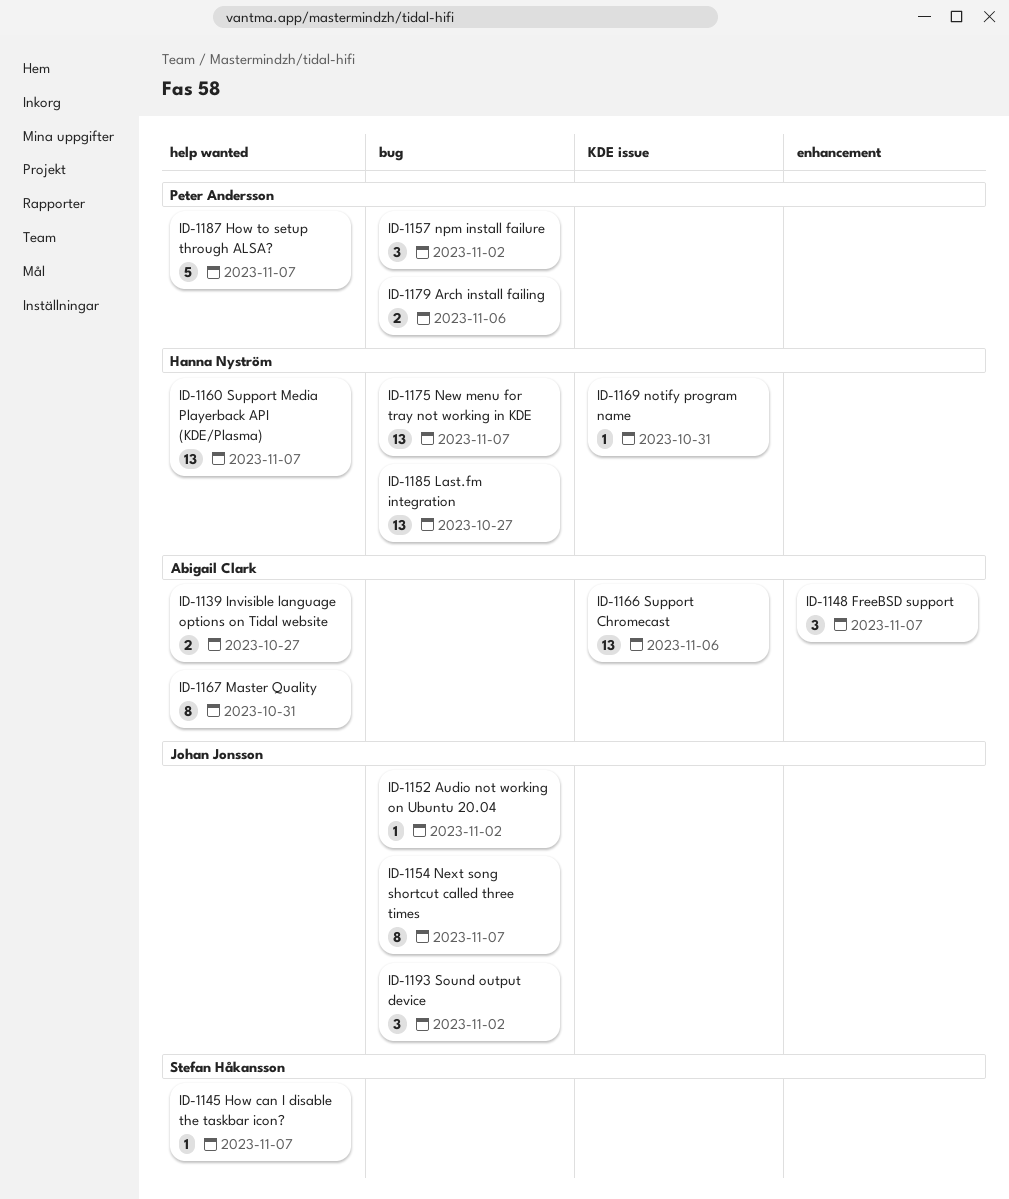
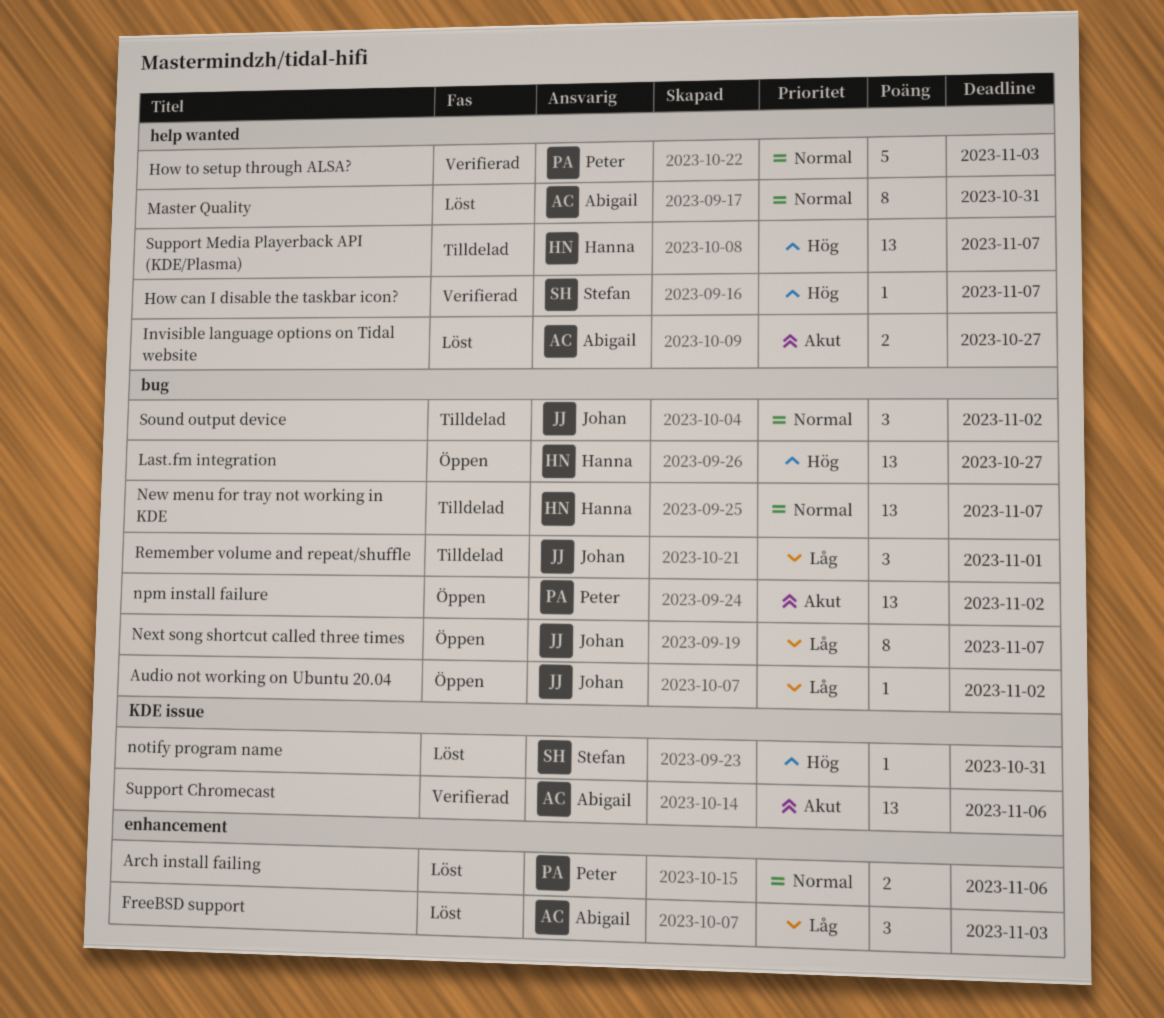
Arch install failing, label: bug -> enhancement
FreeBSD support, due: Nov 7 -> Nov 3
How to setup through ALSA?, due: Nov 7 -> Nov 3
notify program name, owner: Hanna Nyström -> Stefan Håkansson
npm install failure, estimate: 3 -> 13
Remember volume and repeat/shuffle: none -> present

